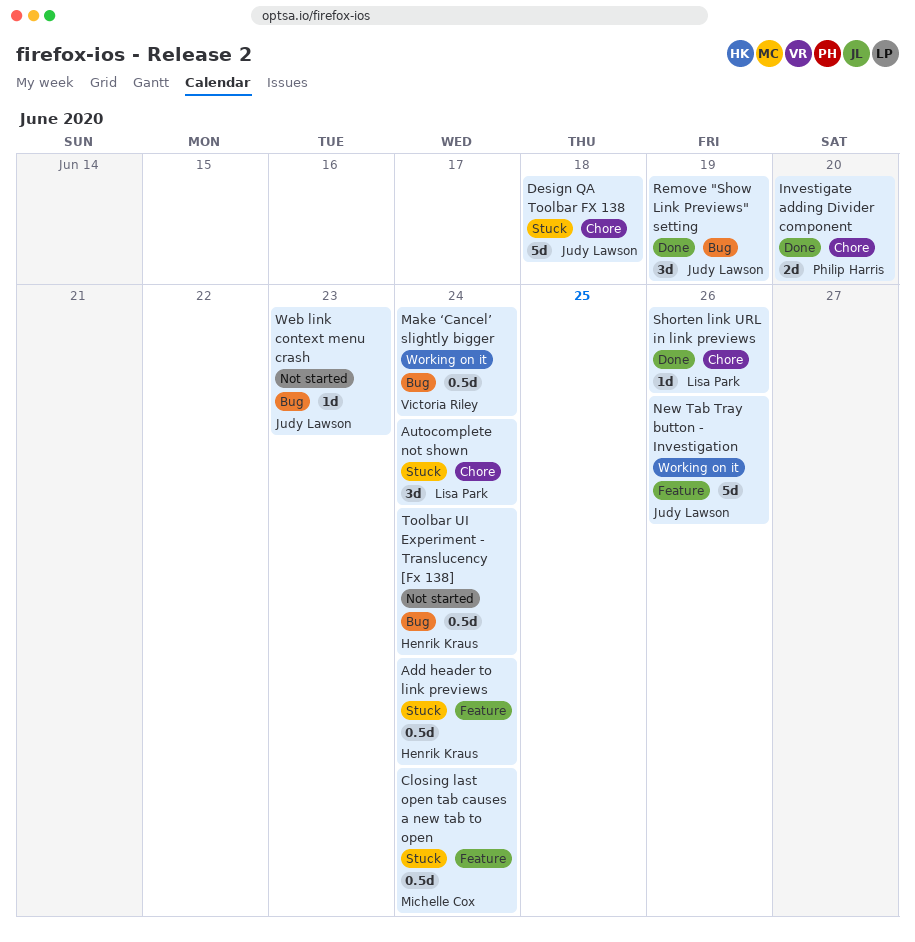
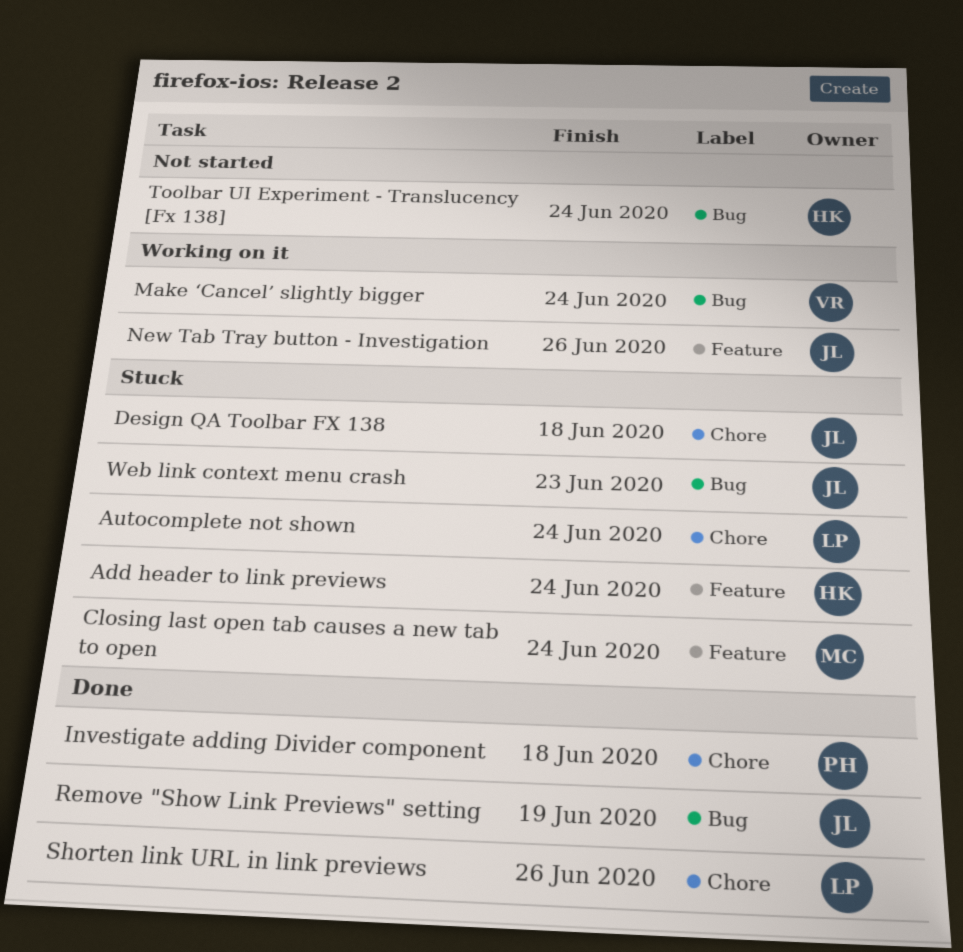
Investigate adding Divider component, due: Jun 20 -> Jun 18
Web link context menu crash, status: Not started -> Stuck

